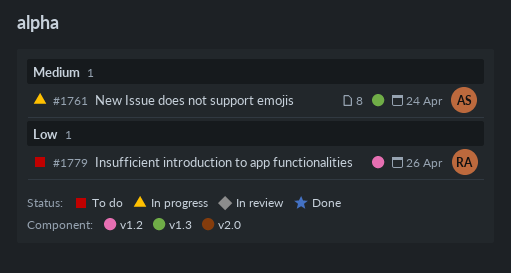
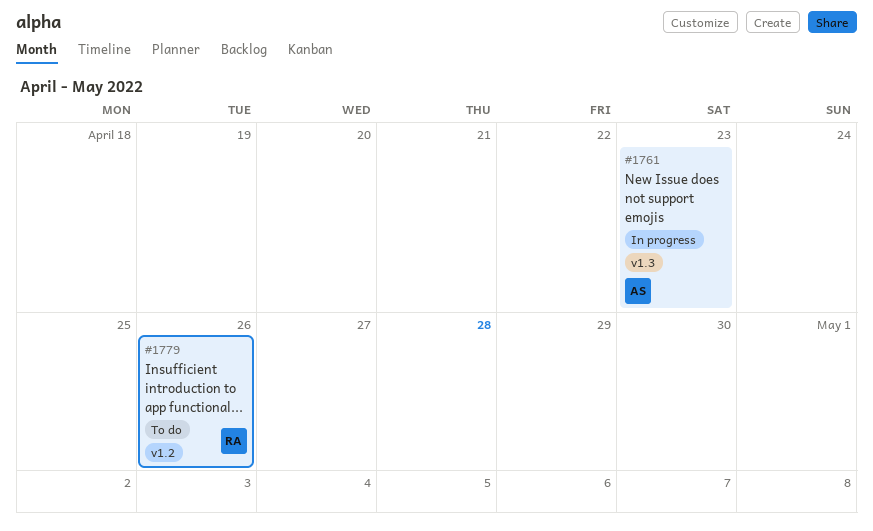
#1761, due: Apr 24 -> Apr 23

